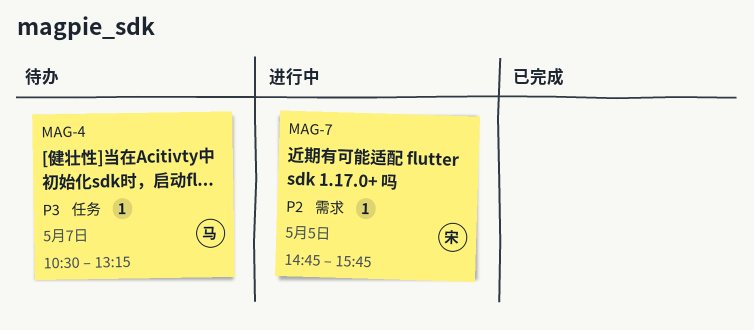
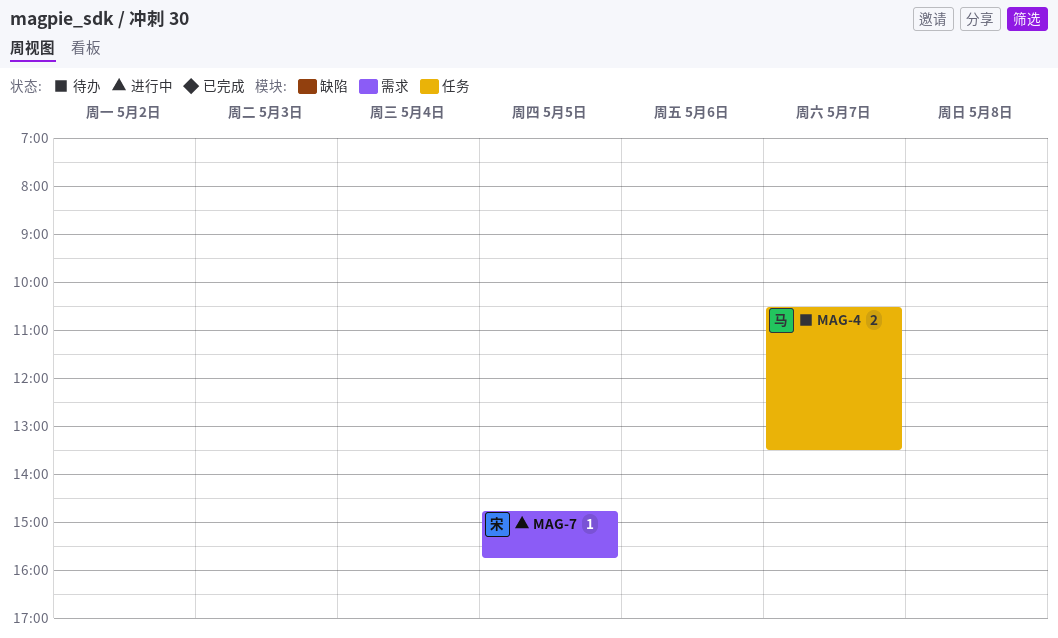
MAG-4, estimate: 1 -> 2
MAG-4, ends: 13:15 -> 13:30

